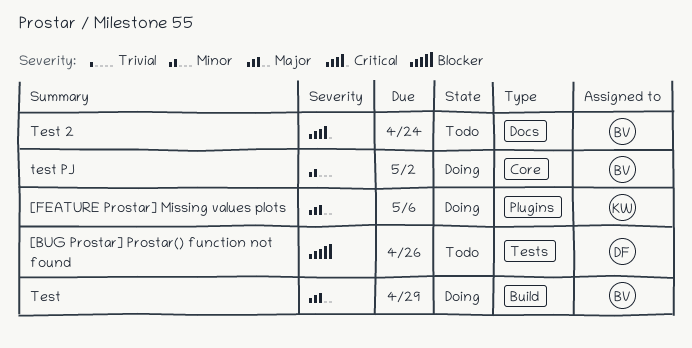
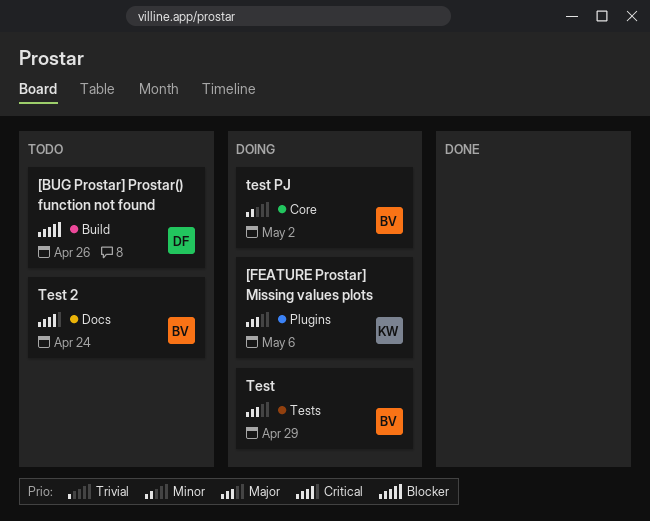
[BUG Prostar] Prostar() function not found, label: Tests -> Build
Test, label: Build -> Tests

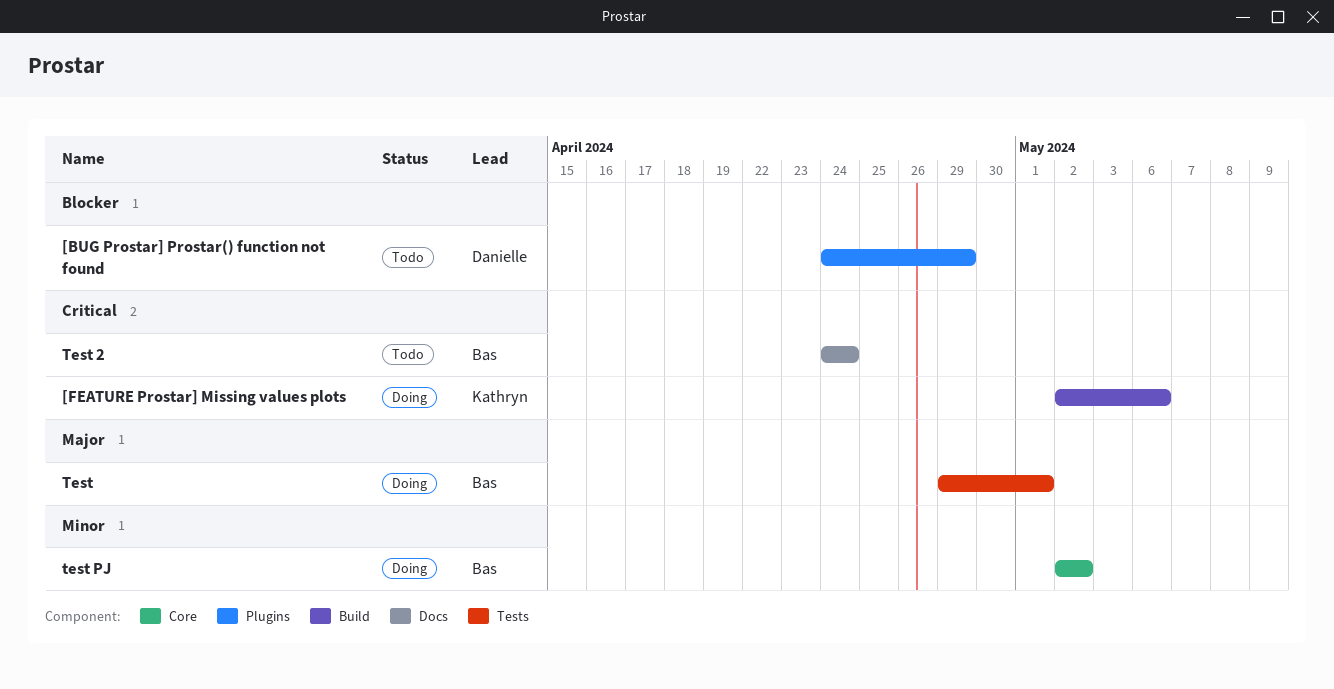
[BUG Prostar] Prostar() function not found, label: Build -> Plugins
[BUG Prostar] Prostar() function not found, due: Apr 26 -> Apr 29
[FEATURE Prostar] Missing values plots, priority: Major -> Critical
[FEATURE Prostar] Missing values plots, label: Plugins -> Build
Test, due: Apr 29 -> May 1

